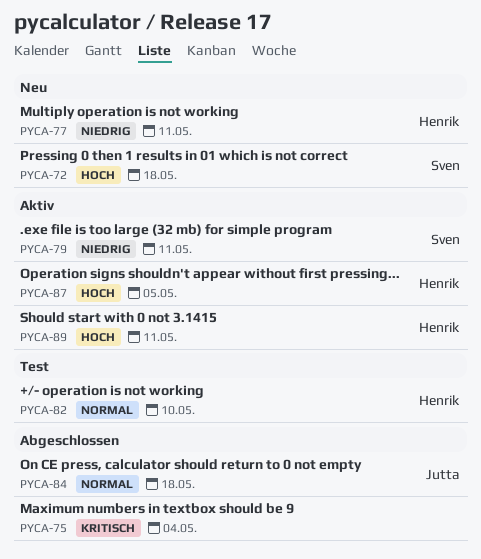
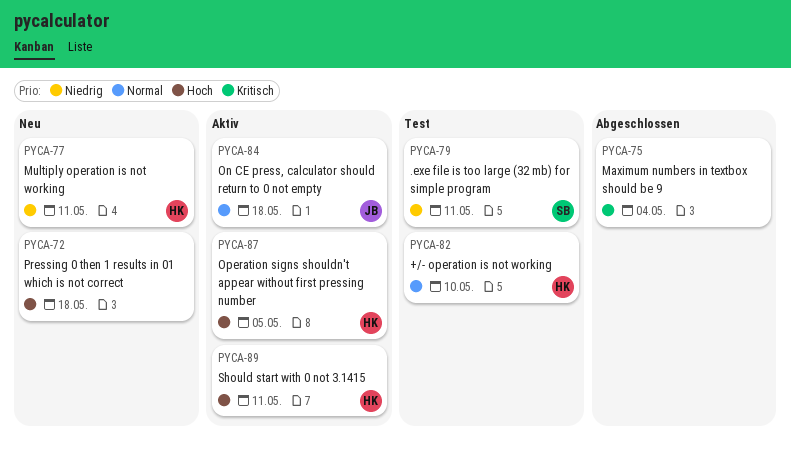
PYCA-72, owner: Sven -> none
PYCA-79, status: Aktiv -> Test
PYCA-84, status: Abgeschlossen -> Aktiv

